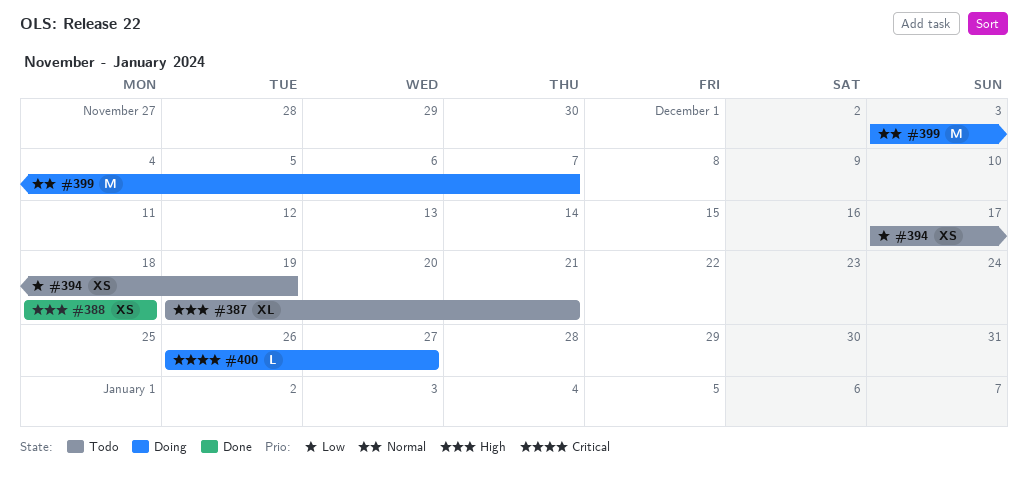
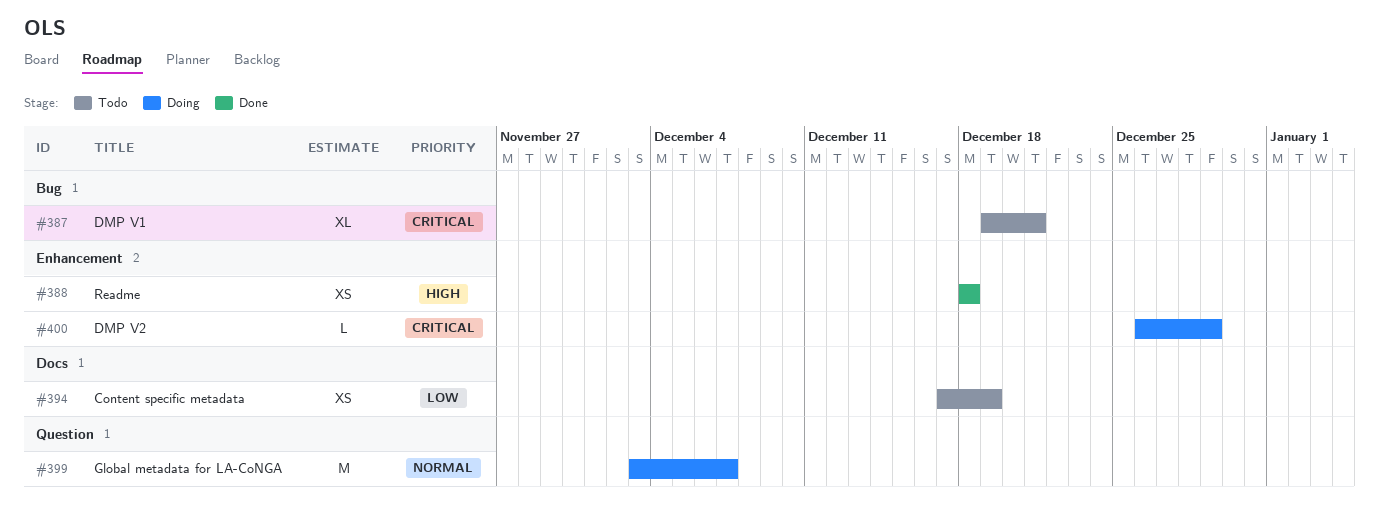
#387, priority: High -> Critical
#400, due: Dec 27 -> Dec 29

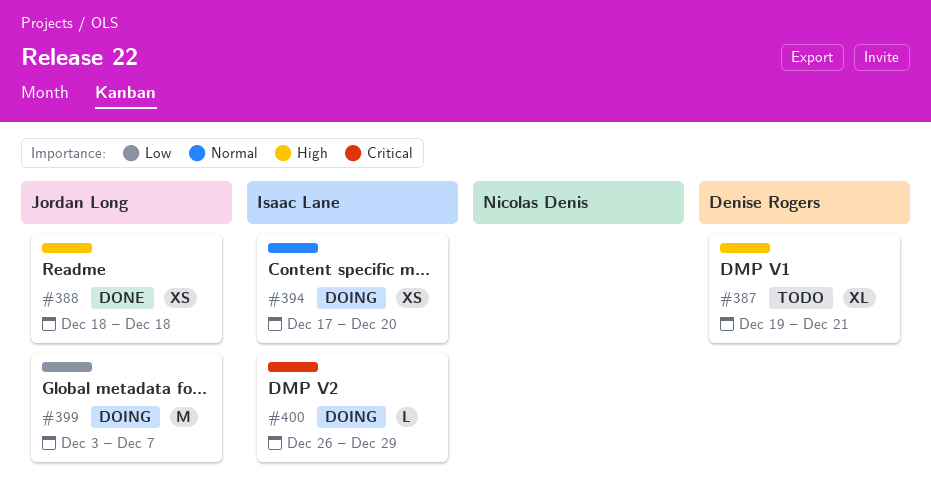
#387, priority: Critical -> High
#394, status: Todo -> Doing
#394, priority: Low -> Normal
#394, due: Dec 19 -> Dec 20
#399, priority: Normal -> Low

